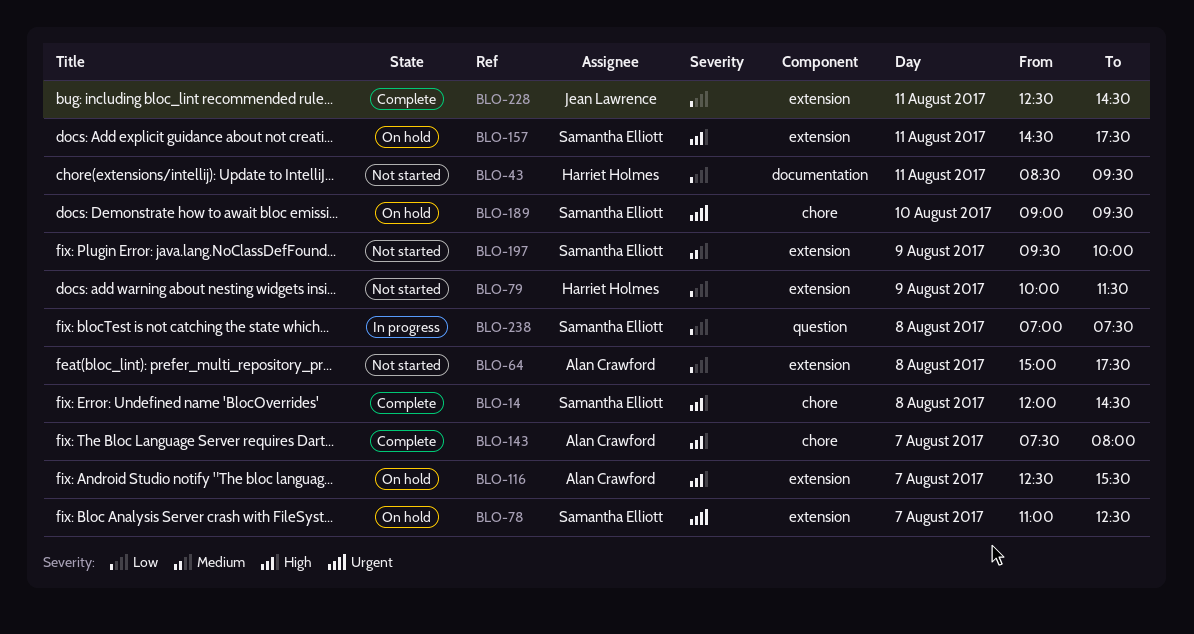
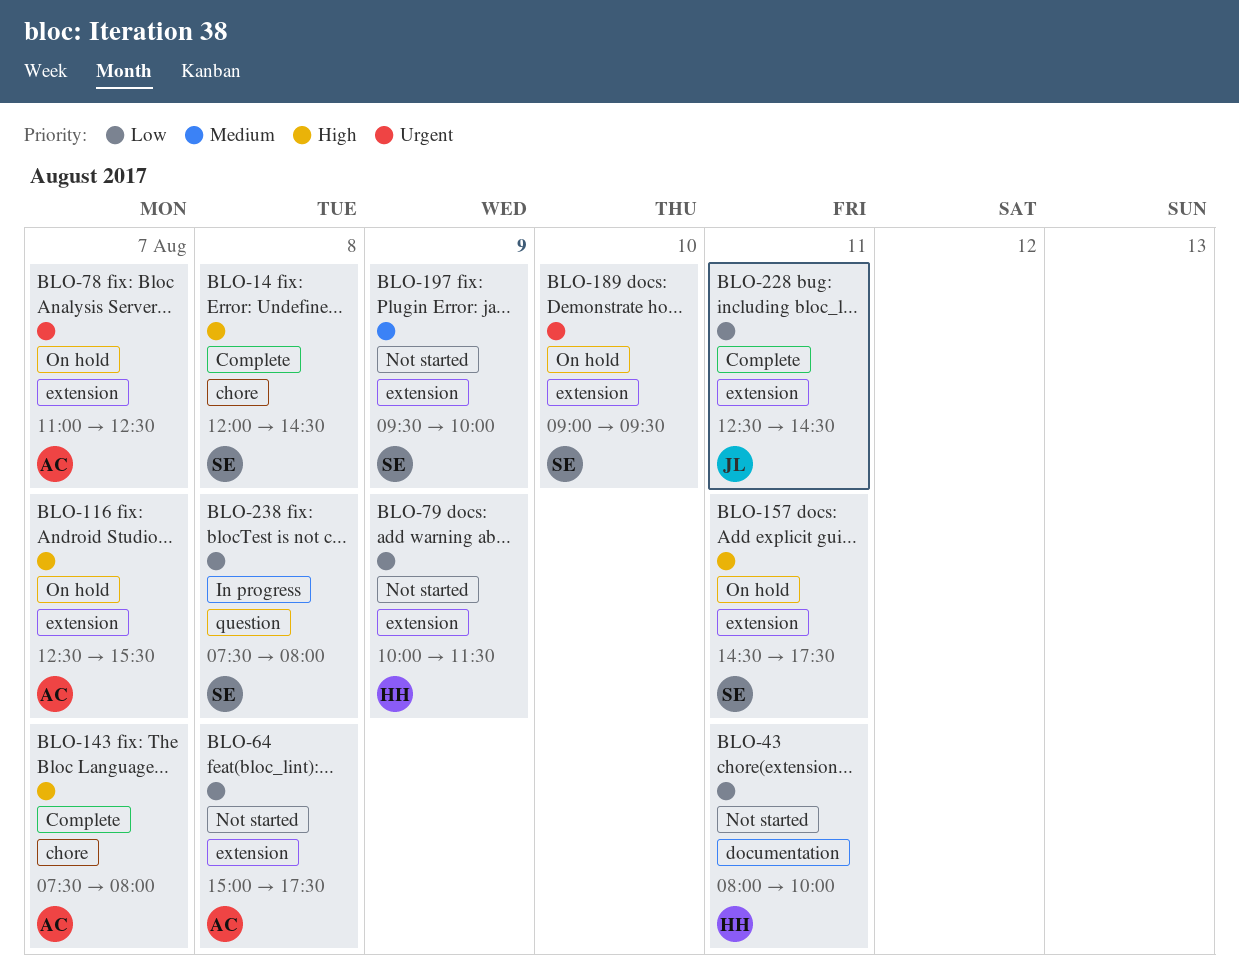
BLO-43, begins: 08:30 -> 08:00
BLO-43, ends: 09:30 -> 10:00
BLO-78, owner: Samantha Elliott -> Alan Crawford
BLO-189, label: chore -> extension
BLO-238, begins: 07:00 -> 07:30
BLO-238, ends: 07:30 -> 08:00

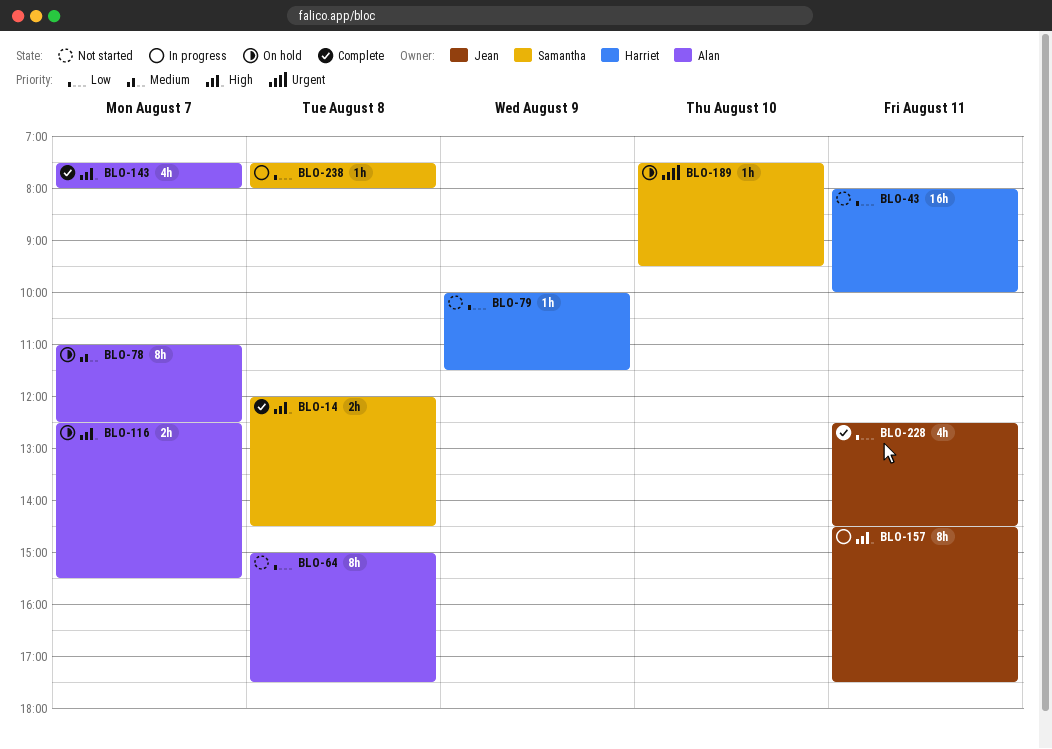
BLO-78, priority: Urgent -> Medium
BLO-157, status: On hold -> In progress
BLO-157, owner: Samantha -> Jean
BLO-189, begins: 09:00 -> 07:30
BLO-197: present -> none

